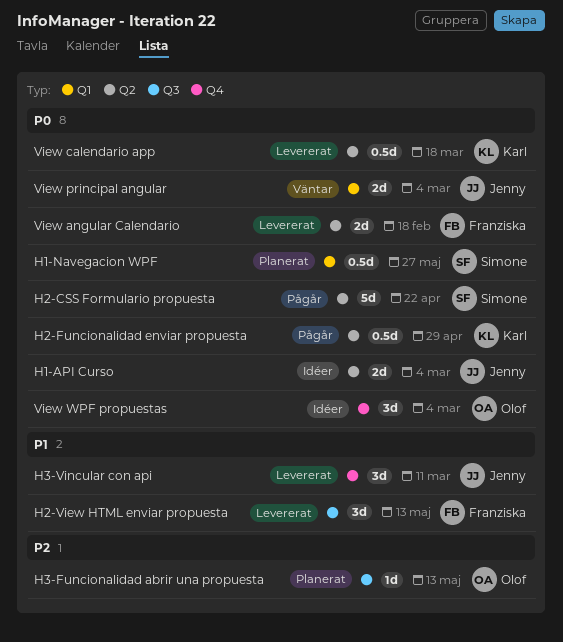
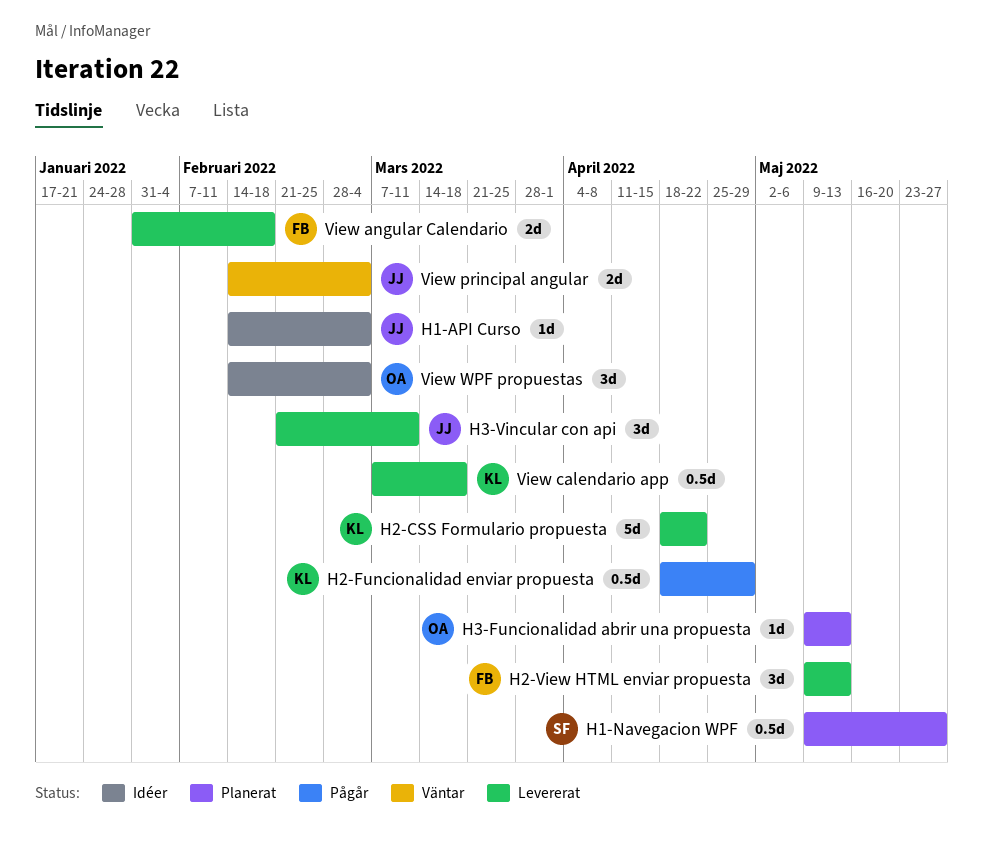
H1-API Curso, estimate: 2d -> 1d
H2-CSS Formulario propuesta, status: Pågår -> Levererat
H2-CSS Formulario propuesta, owner: Simone -> Karl

